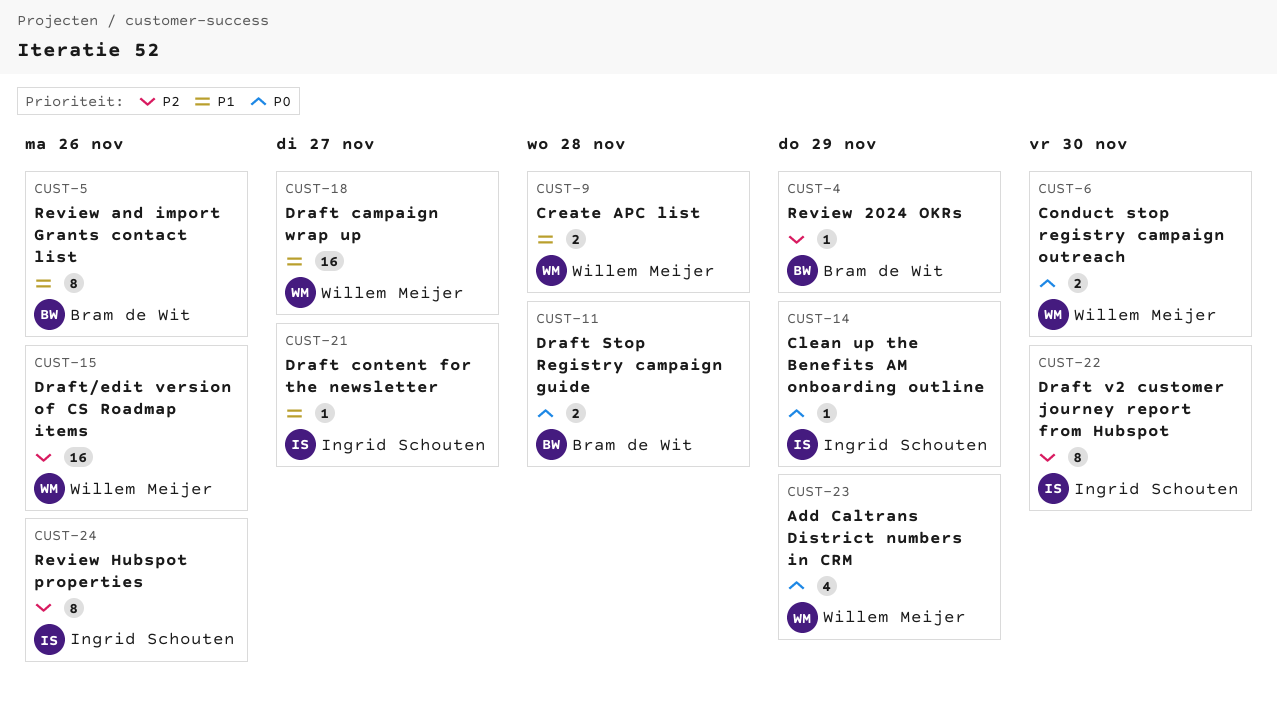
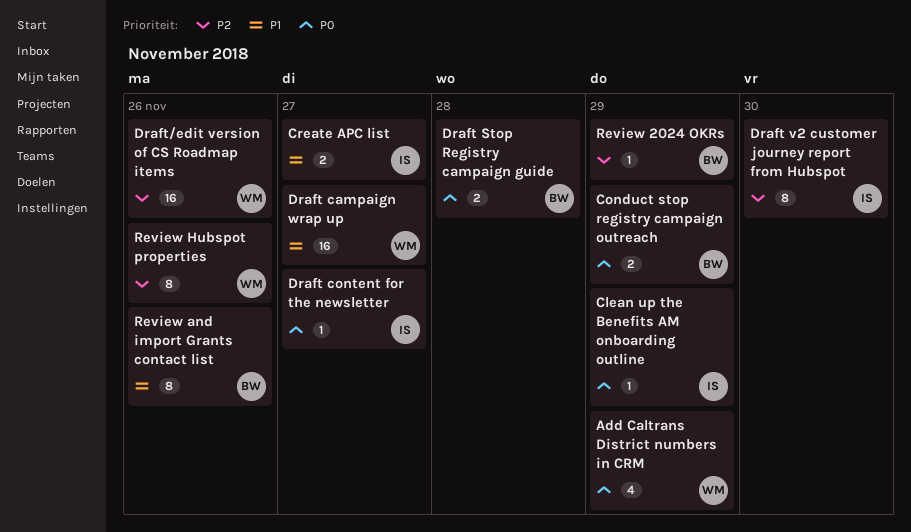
Conduct stop registry campaign outreach, owner: Willem Meijer -> Bram de Wit
Conduct stop registry campaign outreach, due: Nov 30 -> Nov 29
Create APC list, owner: Willem Meijer -> Ingrid Schouten
Create APC list, due: Nov 28 -> Nov 27
Draft content for the newsletter, priority: P1 -> P0
Review Hubspot properties, owner: Ingrid Schouten -> Willem Meijer

